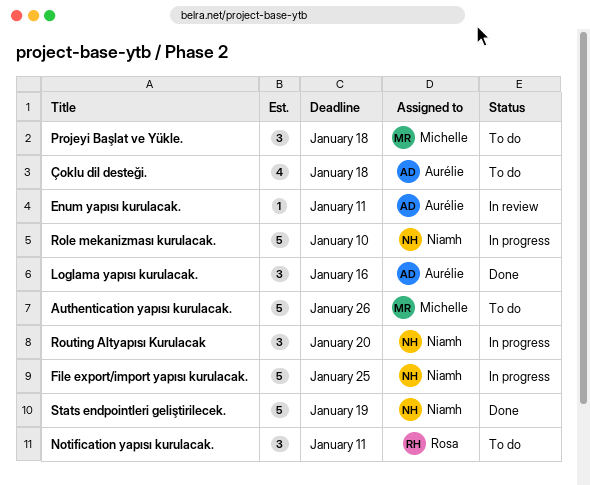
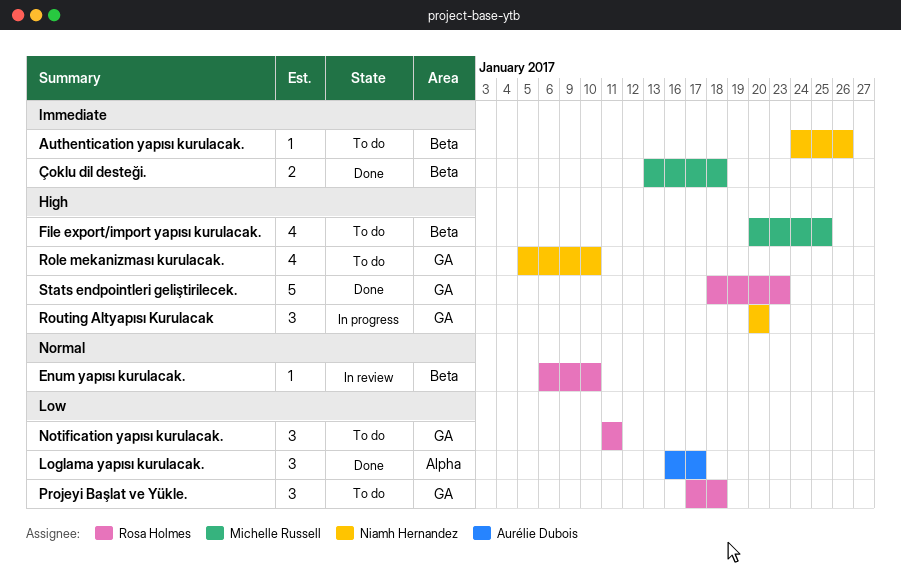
Authentication yapısı kurulacak., owner: Michelle Russell -> Niamh Hernandez
Authentication yapısı kurulacak., estimate: 5 -> 1
Enum yapısı kurulacak., owner: Aurélie Dubois -> Rosa Holmes
Enum yapısı kurulacak., due: Jan 11 -> Jan 10
File export/import yapısı kurulacak., status: In progress -> To do
File export/import yapısı kurulacak., owner: Niamh Hernandez -> Michelle Russell
File export/import yapısı kurulacak., estimate: 5 -> 4
Loglama yapısı kurulacak., due: Jan 16 -> Jan 17
Projeyi Başlat ve Yükle., owner: Michelle Russell -> Rosa Holmes
Role mekanizması kurulacak., status: In progress -> To do
Role mekanizması kurulacak., estimate: 5 -> 4
Stats endpointleri geliştirilecek., owner: Niamh Hernandez -> Rosa Holmes
Stats endpointleri geliştirilecek., due: Jan 19 -> Jan 23
Çoklu dil desteği., status: To do -> Done
Çoklu dil desteği., owner: Aurélie Dubois -> Michelle Russell
Çoklu dil desteği., estimate: 4 -> 2

